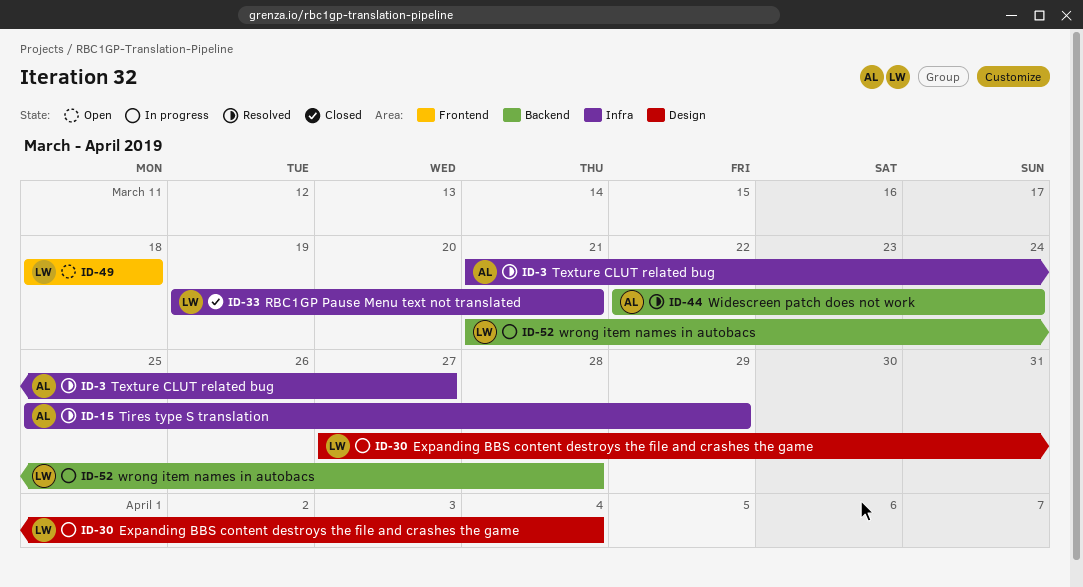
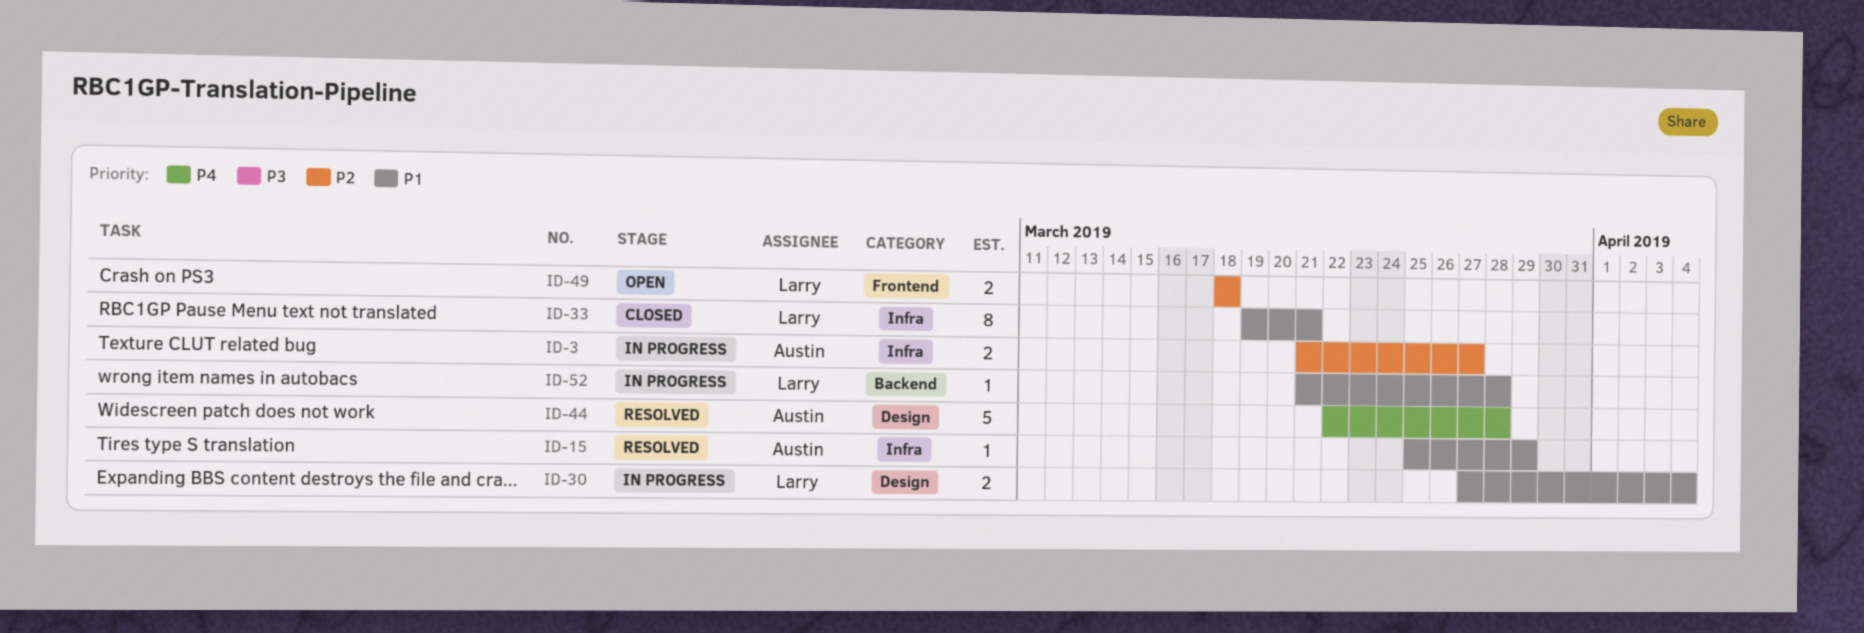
ID-3, status: Resolved -> In progress
ID-44, label: Backend -> Design
ID-44, due: Mar 24 -> Mar 28

